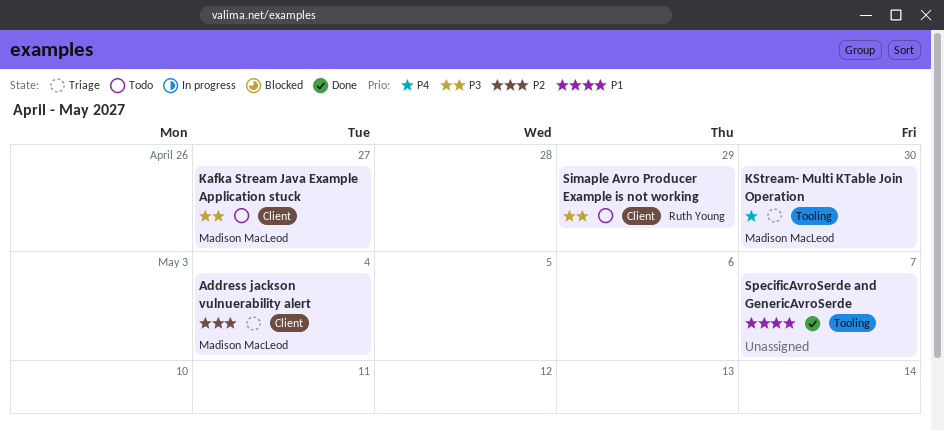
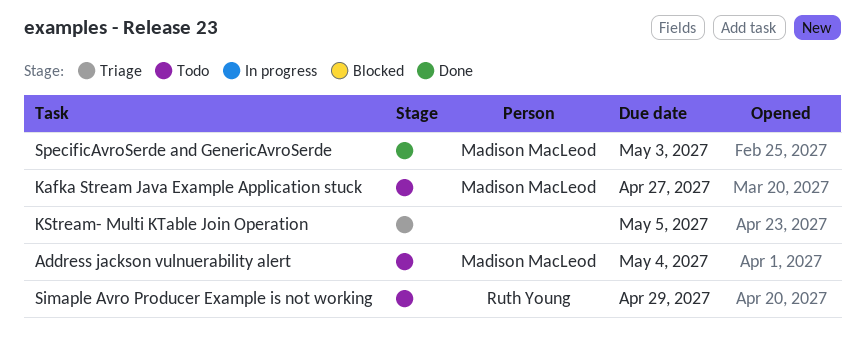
Address jackson vulnuerability alert, status: Triage -> Todo
KStream- Multi KTable Join Operation, owner: Madison MacLeod -> none
KStream- Multi KTable Join Operation, due: Apr 30 -> May 5
SpecificAvroSerde and GenericAvroSerde, owner: none -> Madison MacLeod
SpecificAvroSerde and GenericAvroSerde, due: May 7 -> May 3

